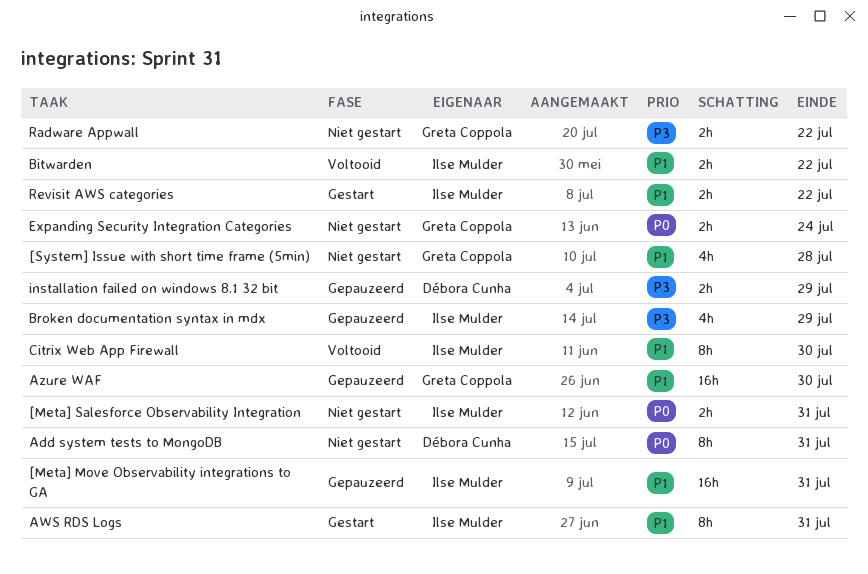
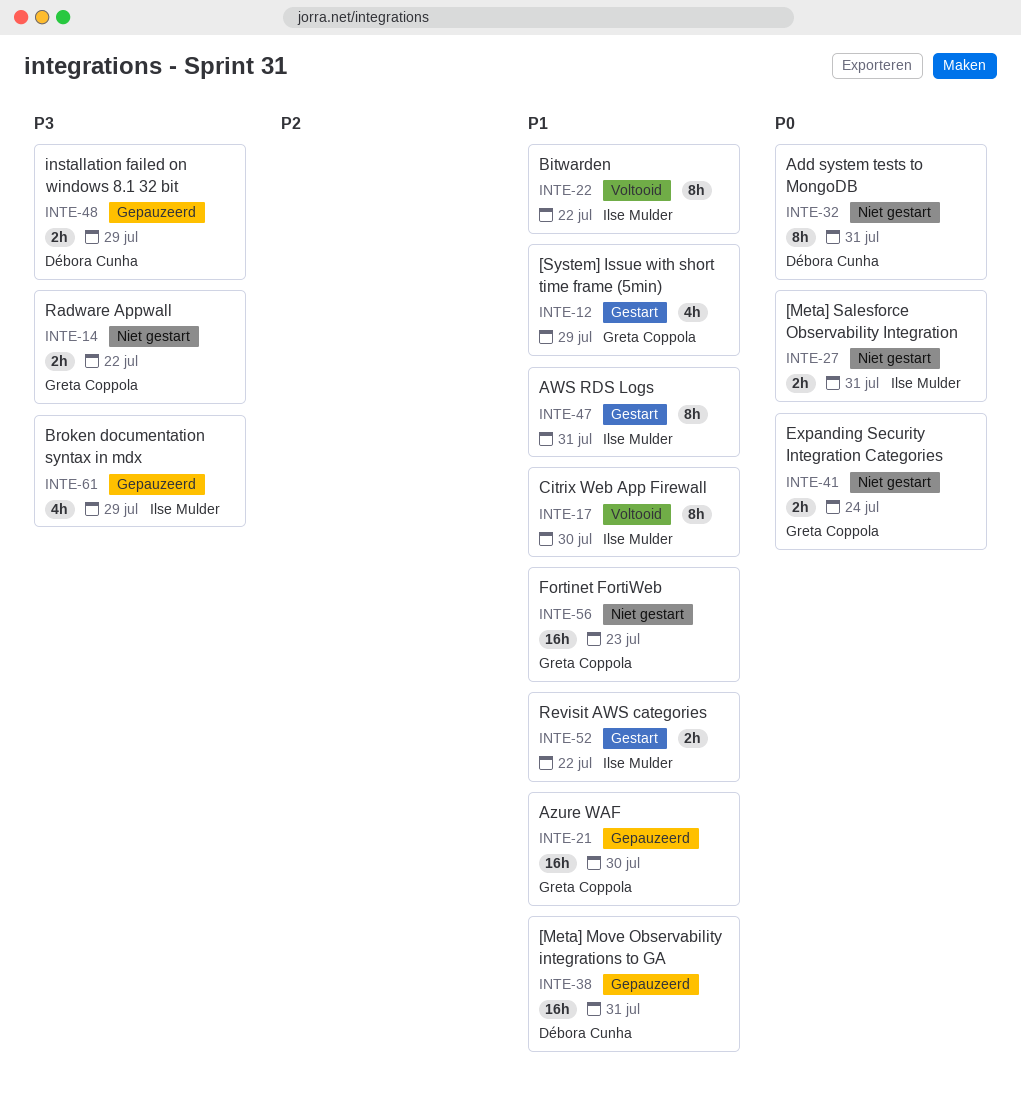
[Meta] Move Observability integrations to GA, owner: Ilse Mulder -> Débora Cunha
[System] Issue with short time frame (5min), status: Niet gestart -> Gestart
[System] Issue with short time frame (5min), due: Jul 28 -> Jul 29
Bitwarden, estimate: 2h -> 8h
Fortinet FortiWeb: none -> present

